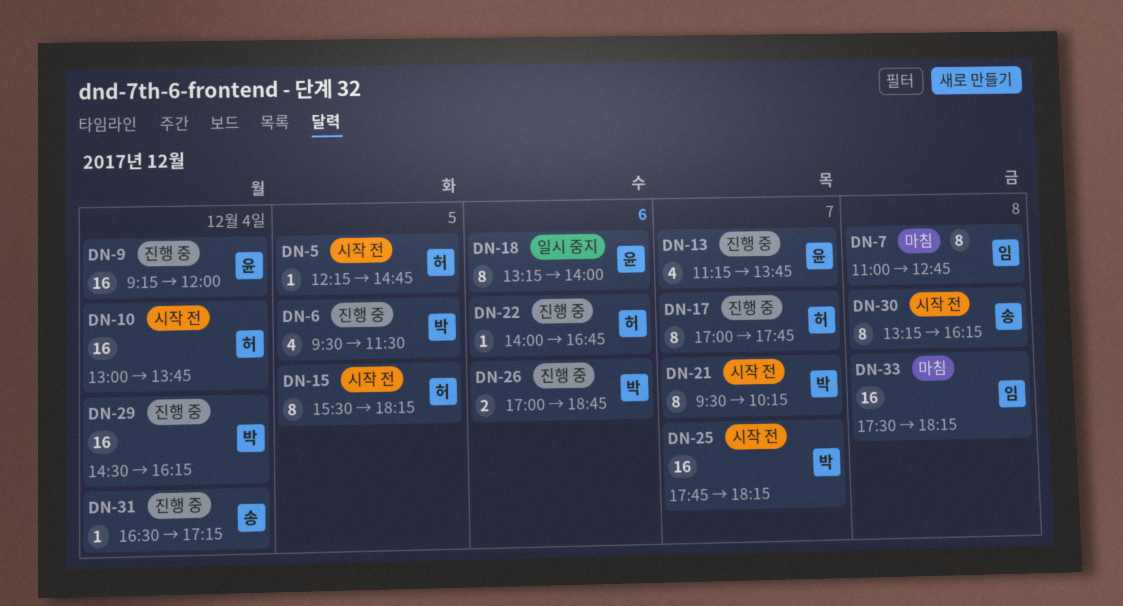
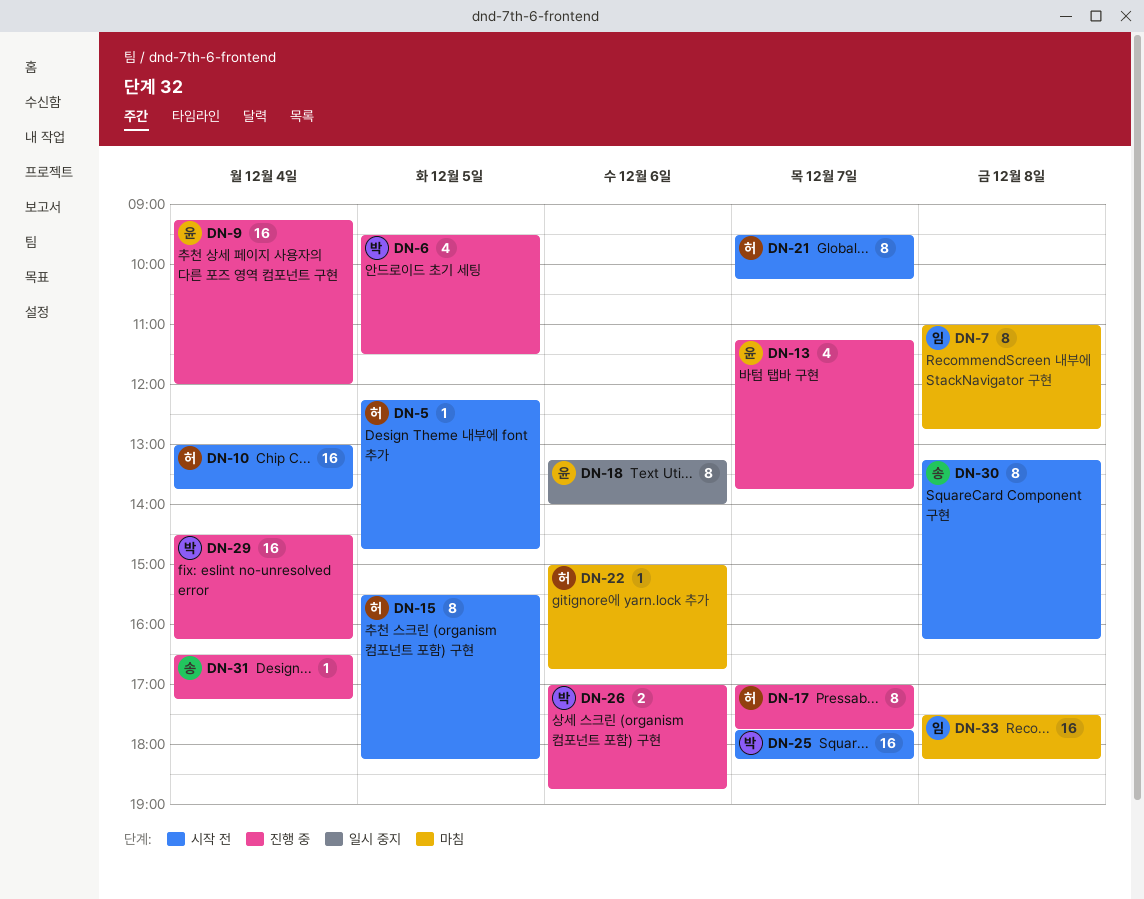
DN-21, owner: 박 -> 허
DN-22, status: 진행 중 -> 마침
DN-22, begins: 14:00 -> 15:00

